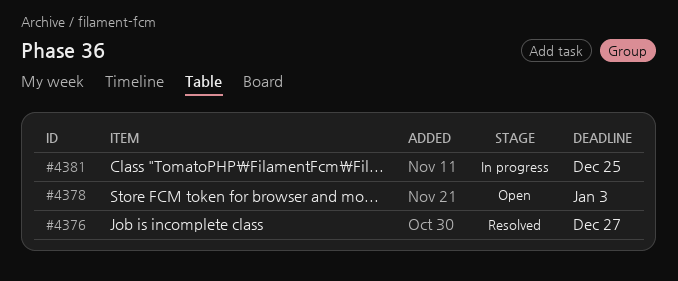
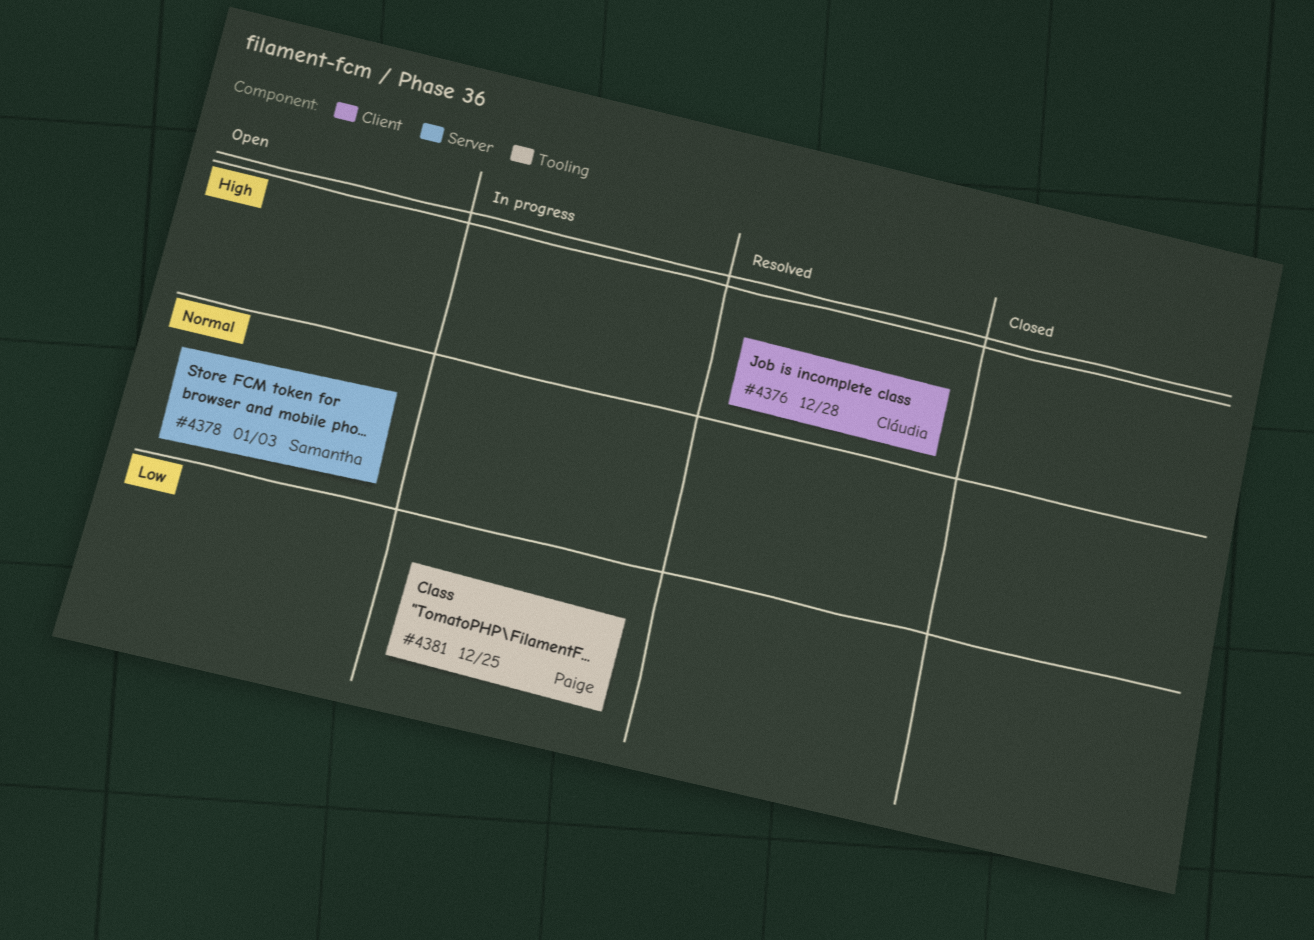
#4376, due: Dec 27 -> Dec 28

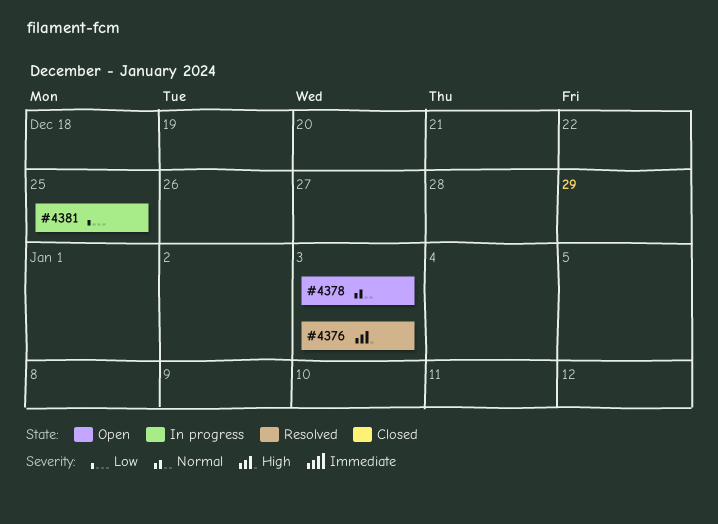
#4376, due: Dec 28 -> Jan 3

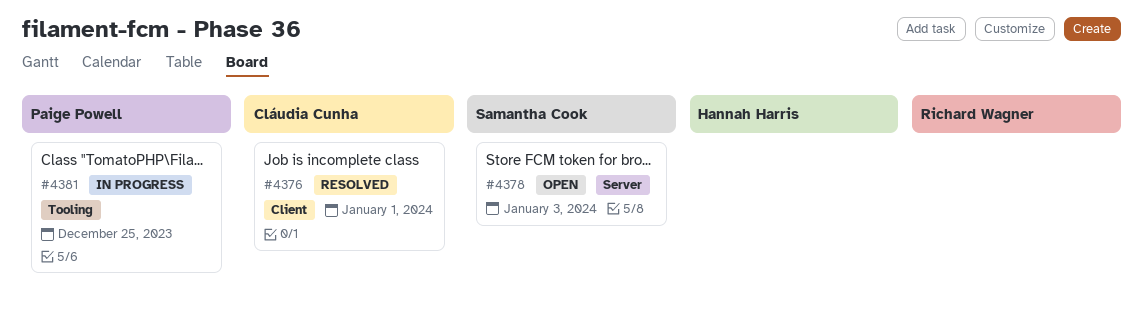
#4376, due: Jan 3 -> Jan 1

